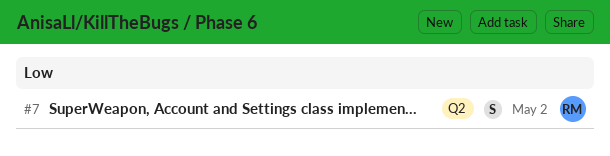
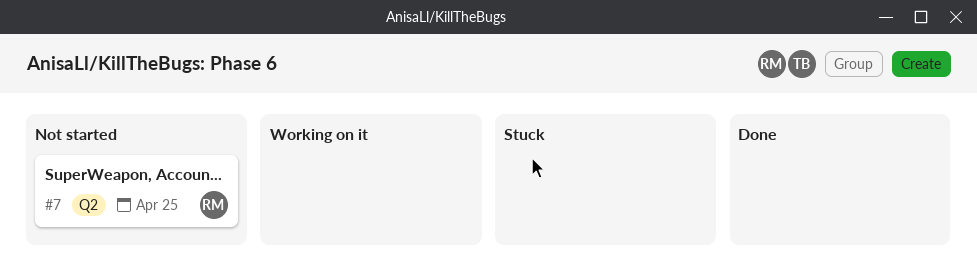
#7, due: May 2 -> Apr 25

